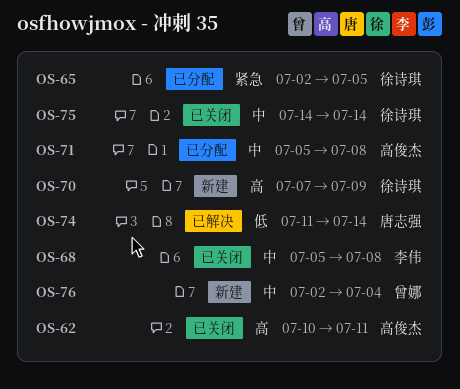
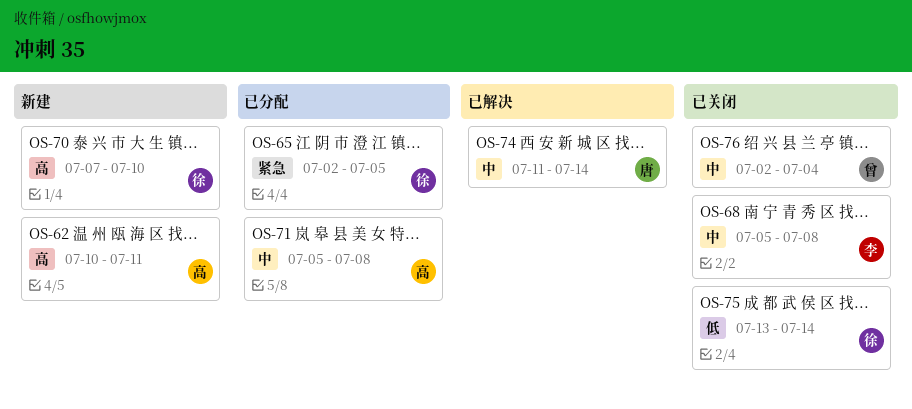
OS-62, status: 已关闭 -> 新建
OS-70, due: Jul 9 -> Jul 10
OS-74, priority: 低 -> 中
OS-75, priority: 中 -> 低
OS-75, start: Jul 14 -> Jul 13
OS-76, status: 新建 -> 已关闭

